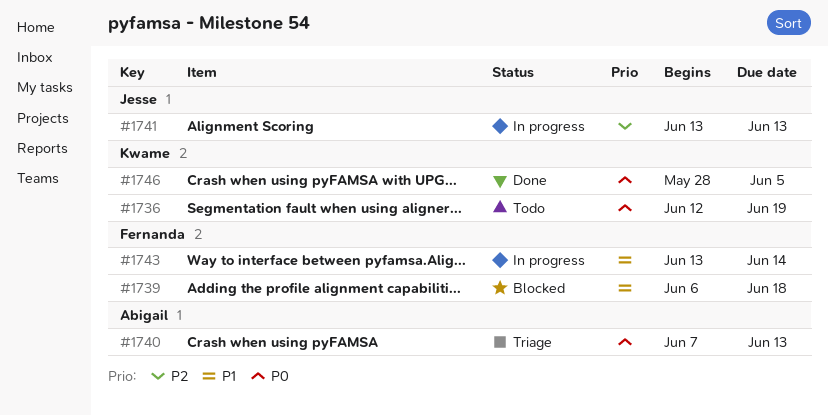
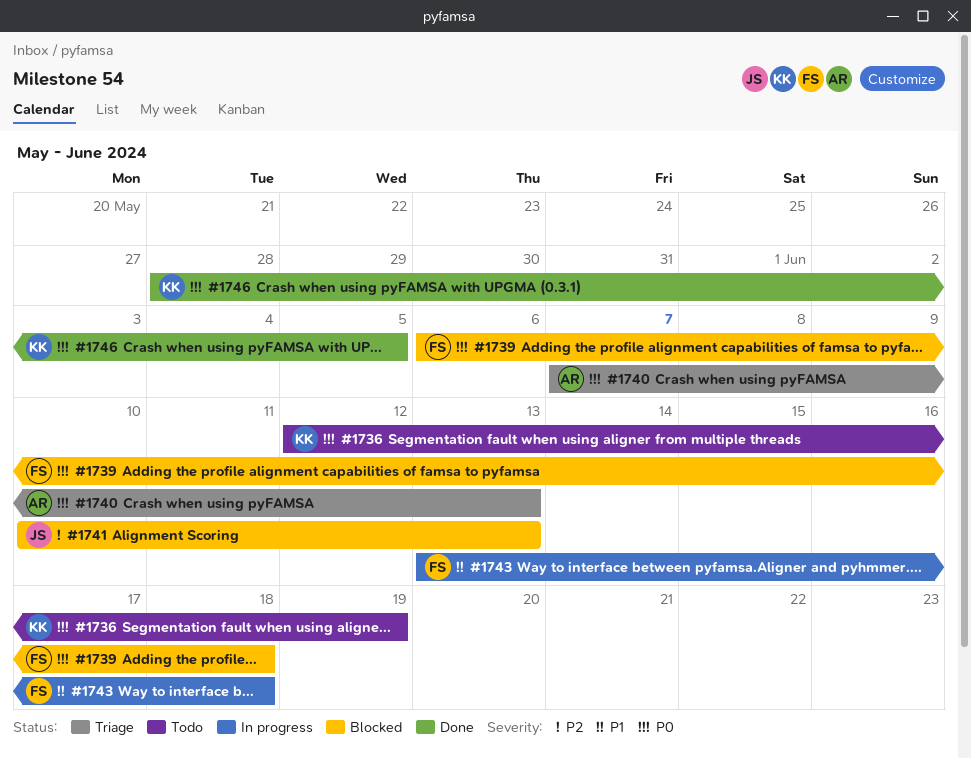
#1739, priority: P1 -> P0
#1741, status: In progress -> Blocked
#1741, start: Jun 13 -> Jun 10
#1743, due: Jun 14 -> Jun 18

